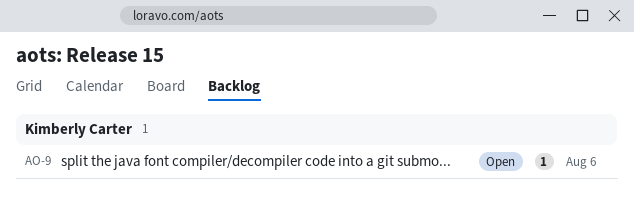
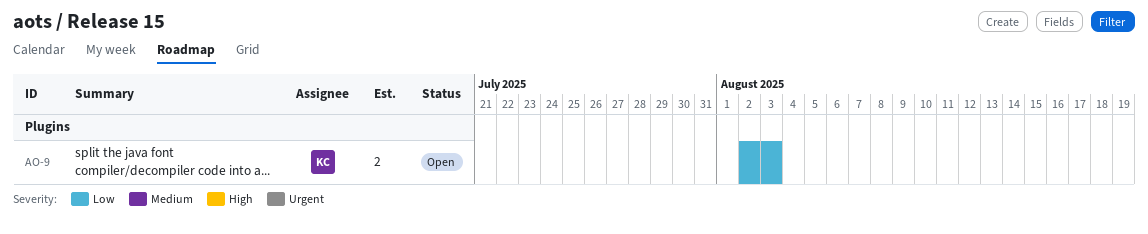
AO-9, estimate: 1 -> 2
AO-9, due: Aug 6 -> Aug 3

